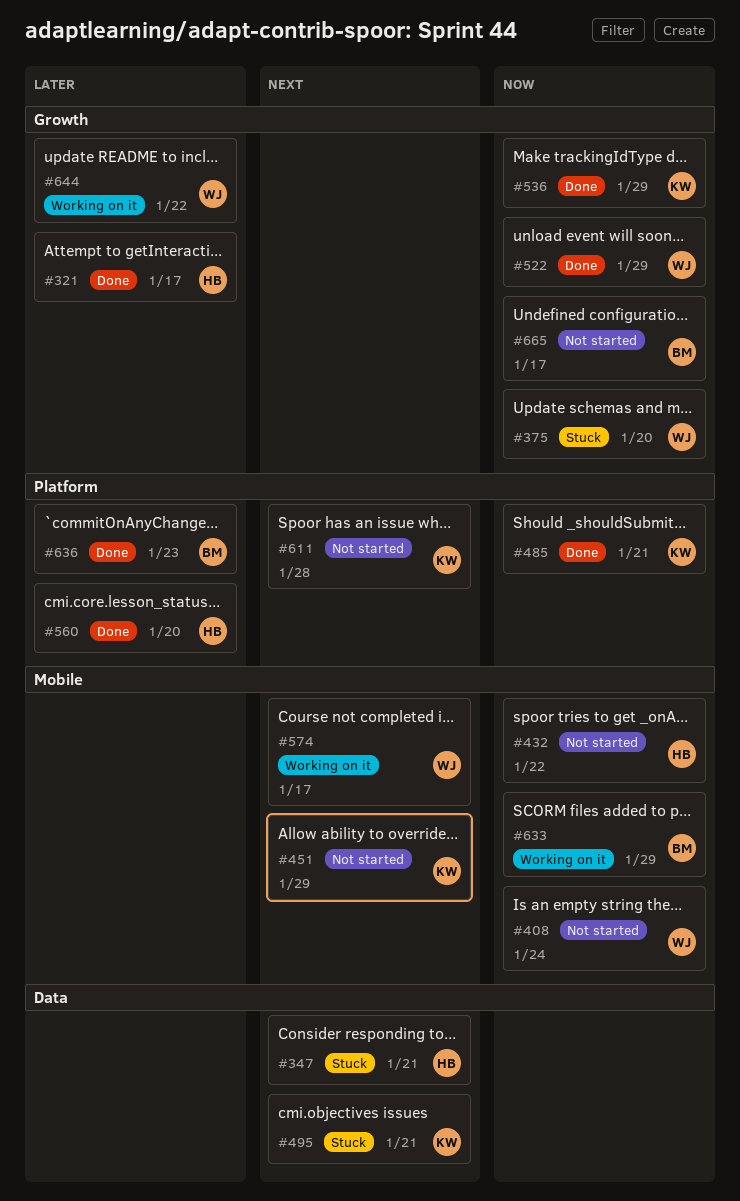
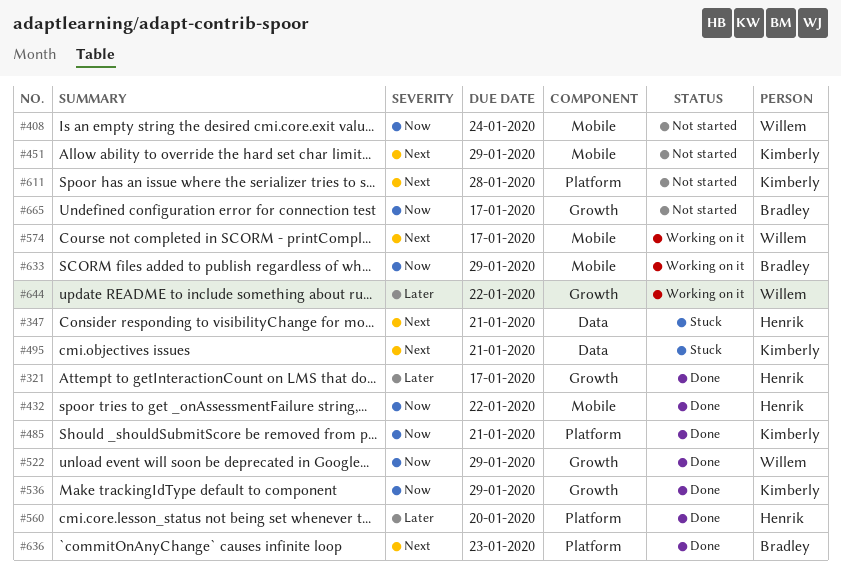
#375: present -> none
#432, status: Not started -> Done
#636, priority: Later -> Next

